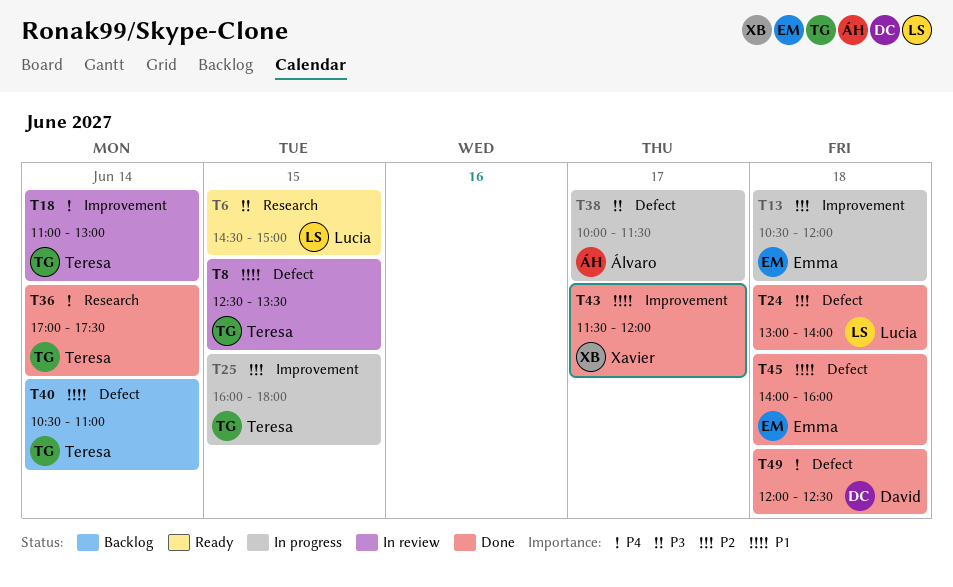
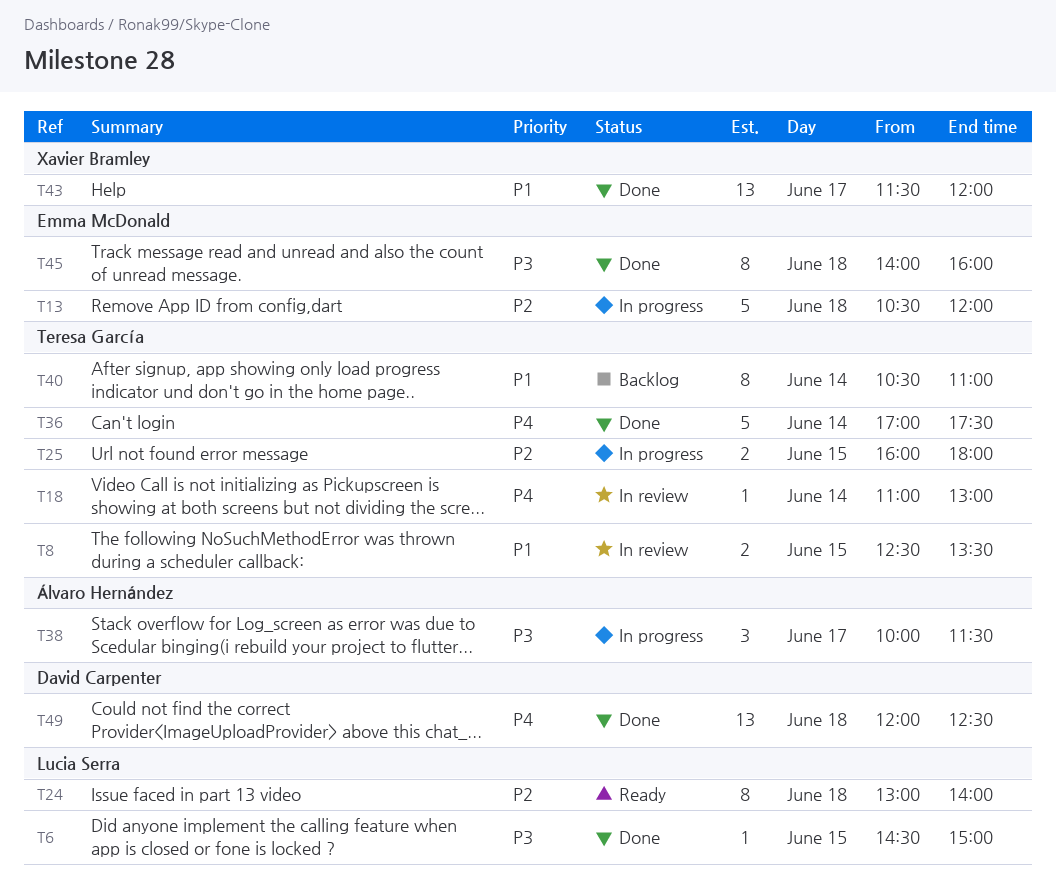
T6, status: Ready -> Done
T24, status: Done -> Ready
T45, priority: P1 -> P3

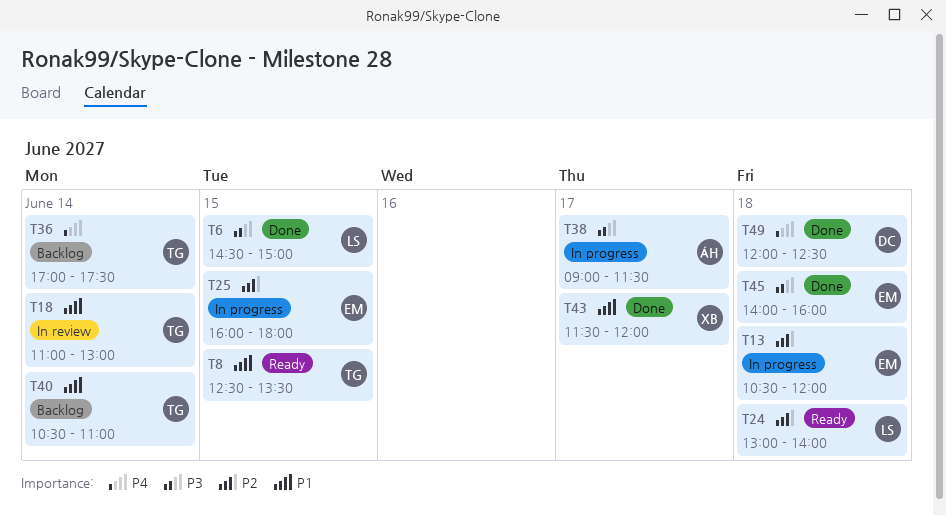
T8, status: In review -> Ready
T18, priority: P4 -> P1
T25, owner: Teresa García -> Emma McDonald
T36, status: Done -> Backlog
T38, begins: 10:00 -> 09:00

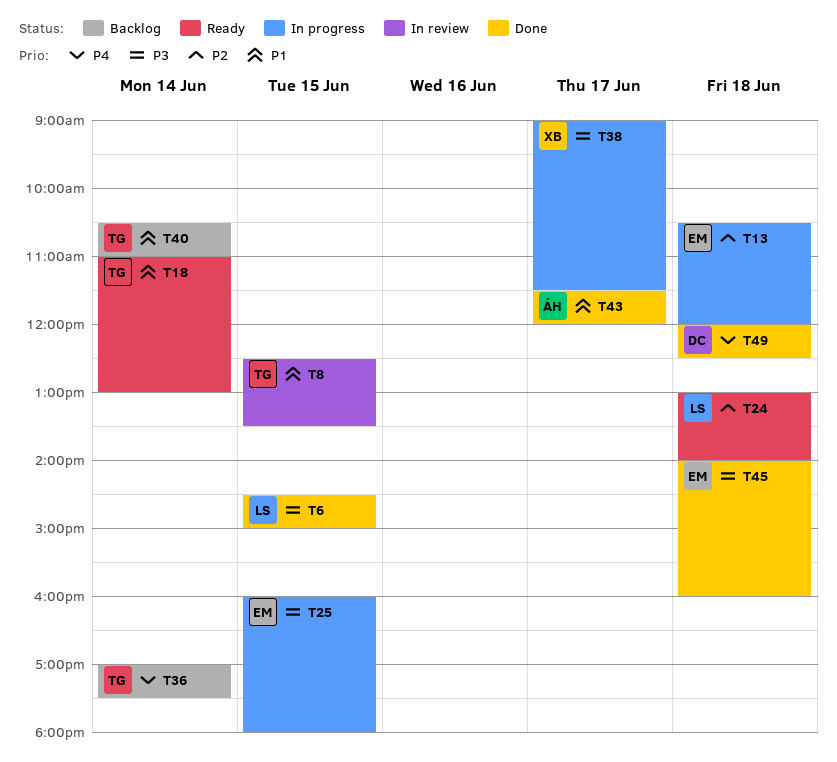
T8, status: Ready -> In review
T18, status: In review -> Ready
T25, priority: P2 -> P3
T38, owner: ÁH -> XB
T43, owner: XB -> ÁH

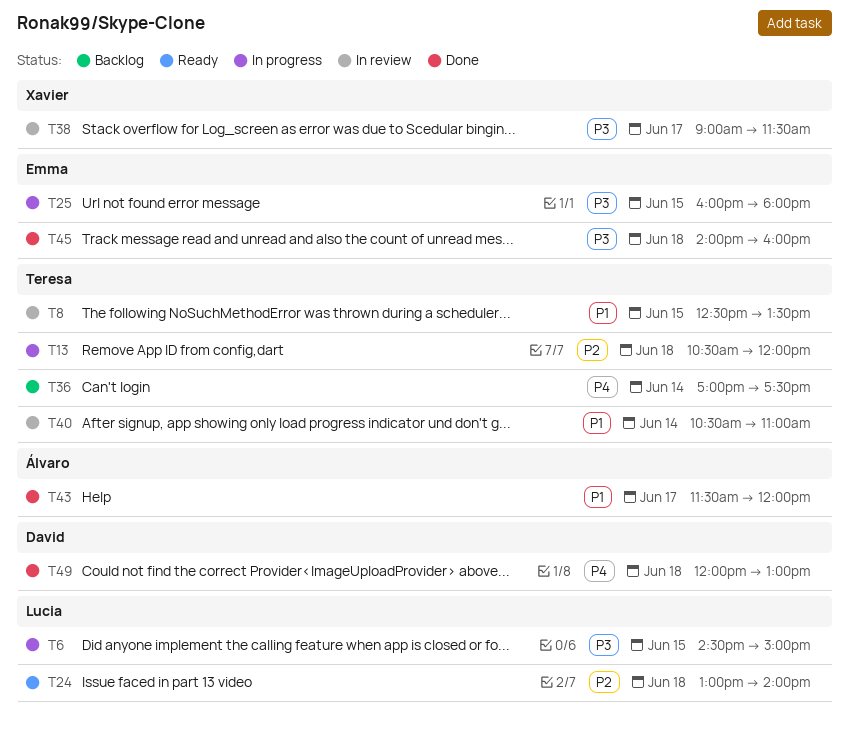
T6, status: Done -> In progress
T13, owner: Emma -> Teresa
T18: present -> none
T38, status: In progress -> In review
T40, status: Backlog -> In review
T49, ends: 12:30 -> 13:00

